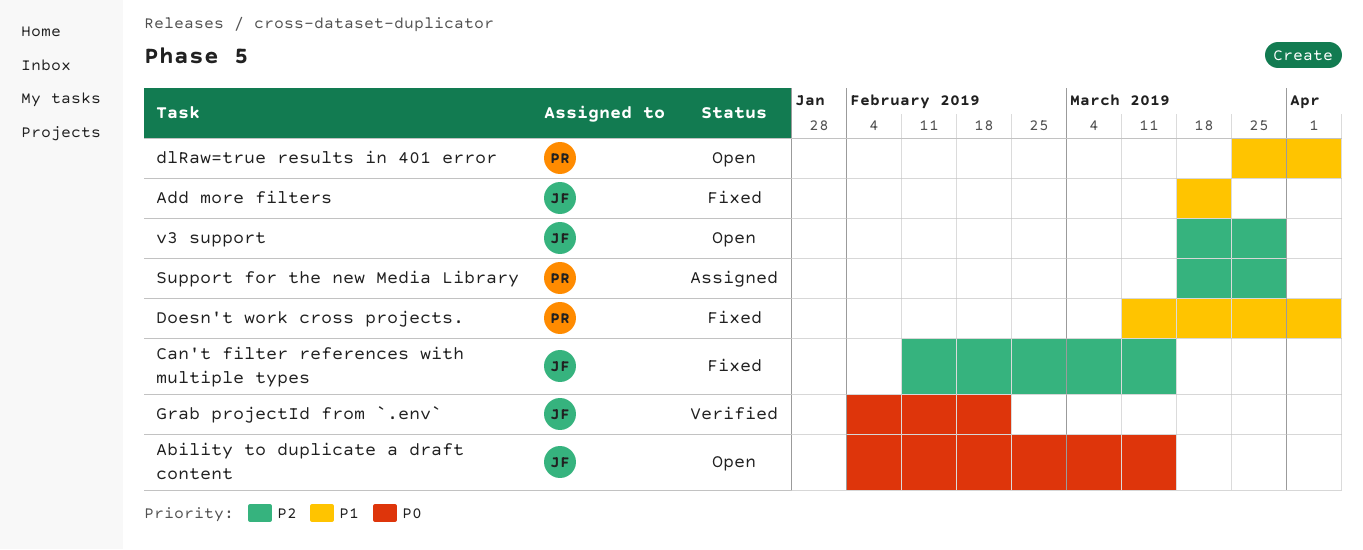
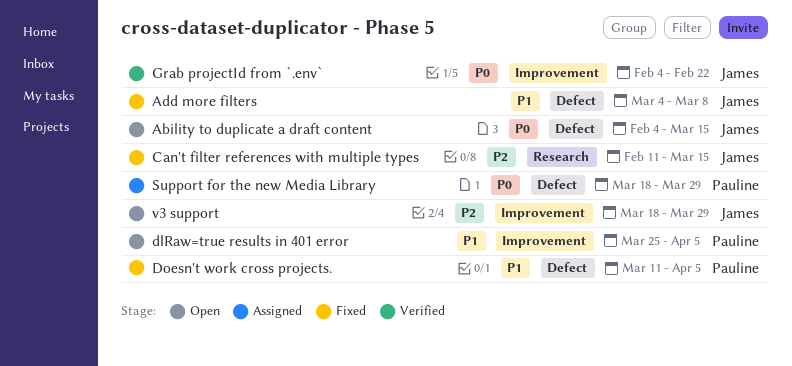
Add more filters, start: Mar 18 -> Mar 4
Add more filters, due: Mar 22 -> Mar 8
Support for the new Media Library, priority: P2 -> P0

